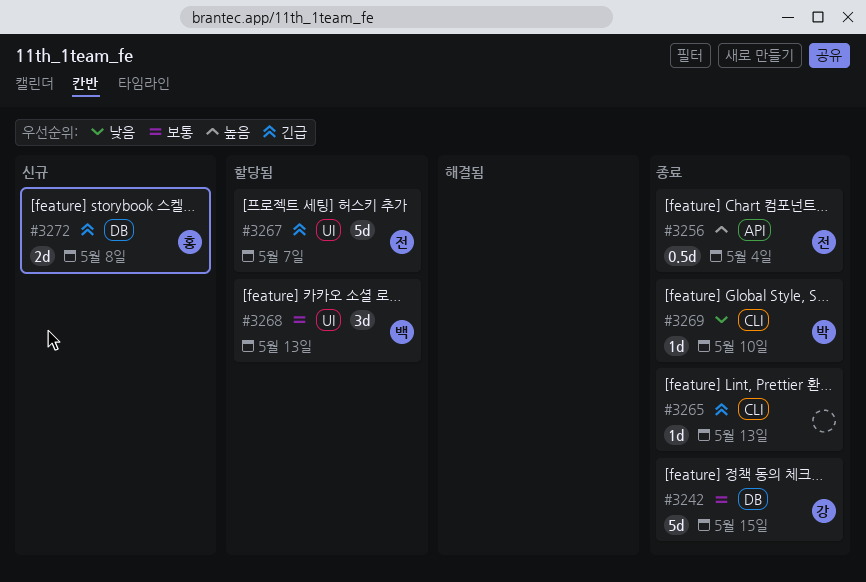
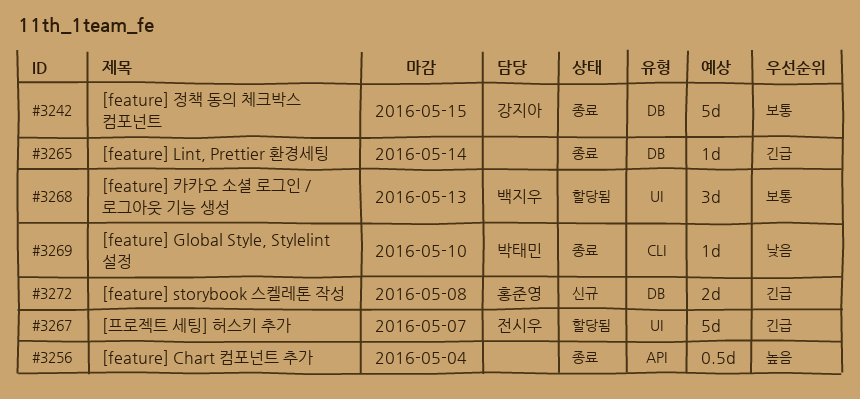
#3256, owner: 전시우 -> none
#3265, label: CLI -> DB
#3265, due: May 13 -> May 14

